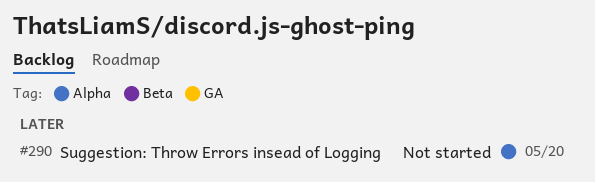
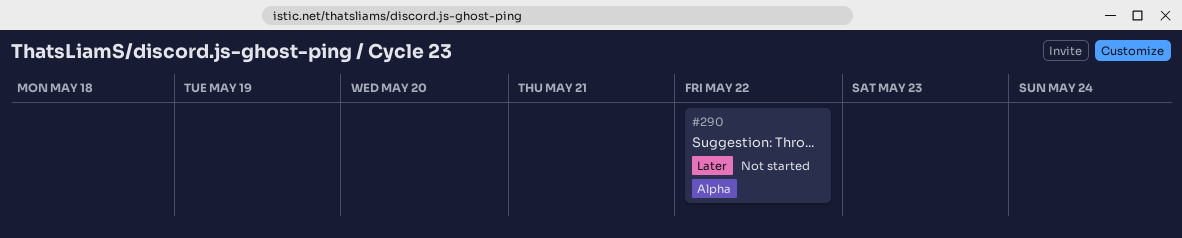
#290, due: May 20 -> May 22

